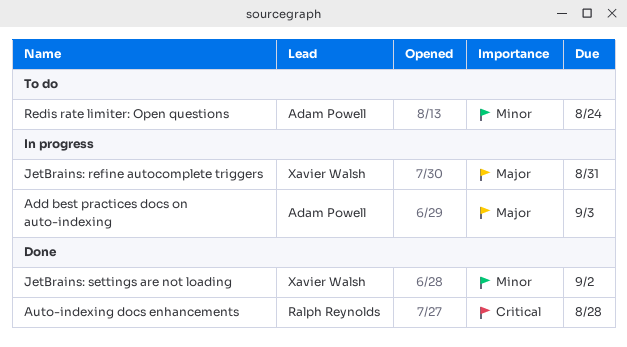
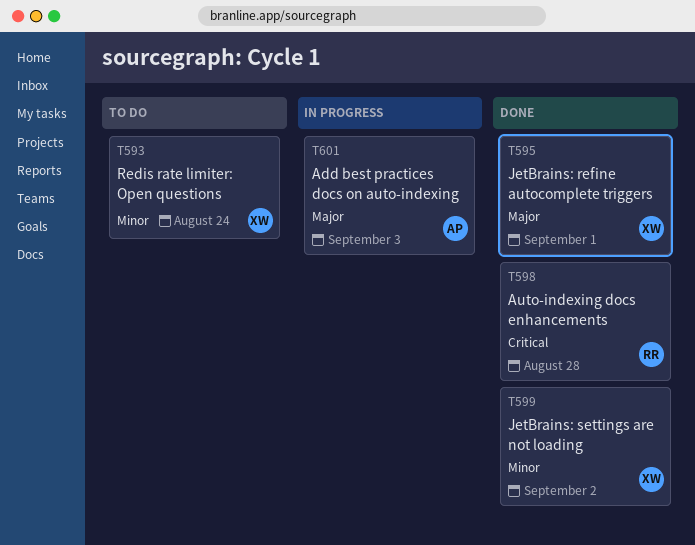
JetBrains: refine autocomplete triggers, status: In progress -> Done
JetBrains: refine autocomplete triggers, due: Aug 31 -> Sep 1
Redis rate limiter: Open questions, owner: Adam Powell -> Xavier Walsh

